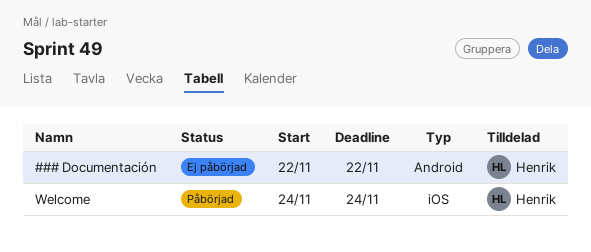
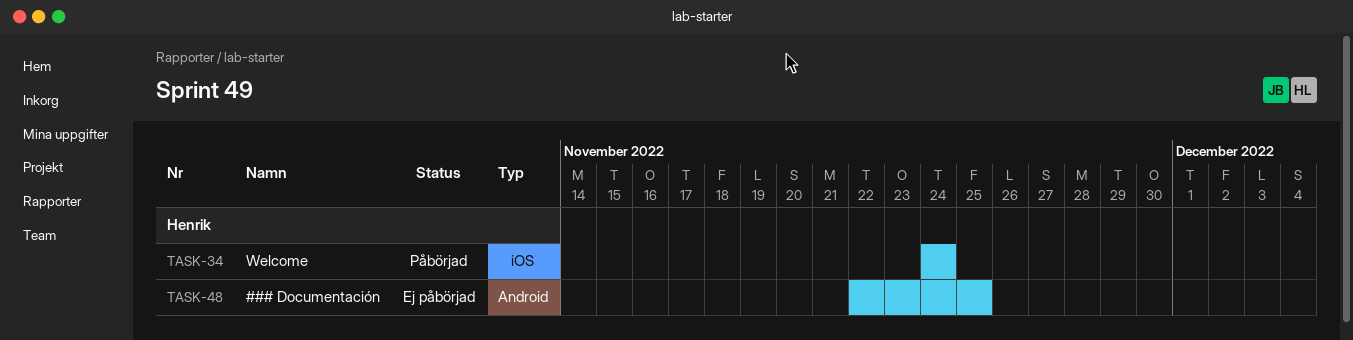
### Documentación, due: Nov 22 -> Nov 25

